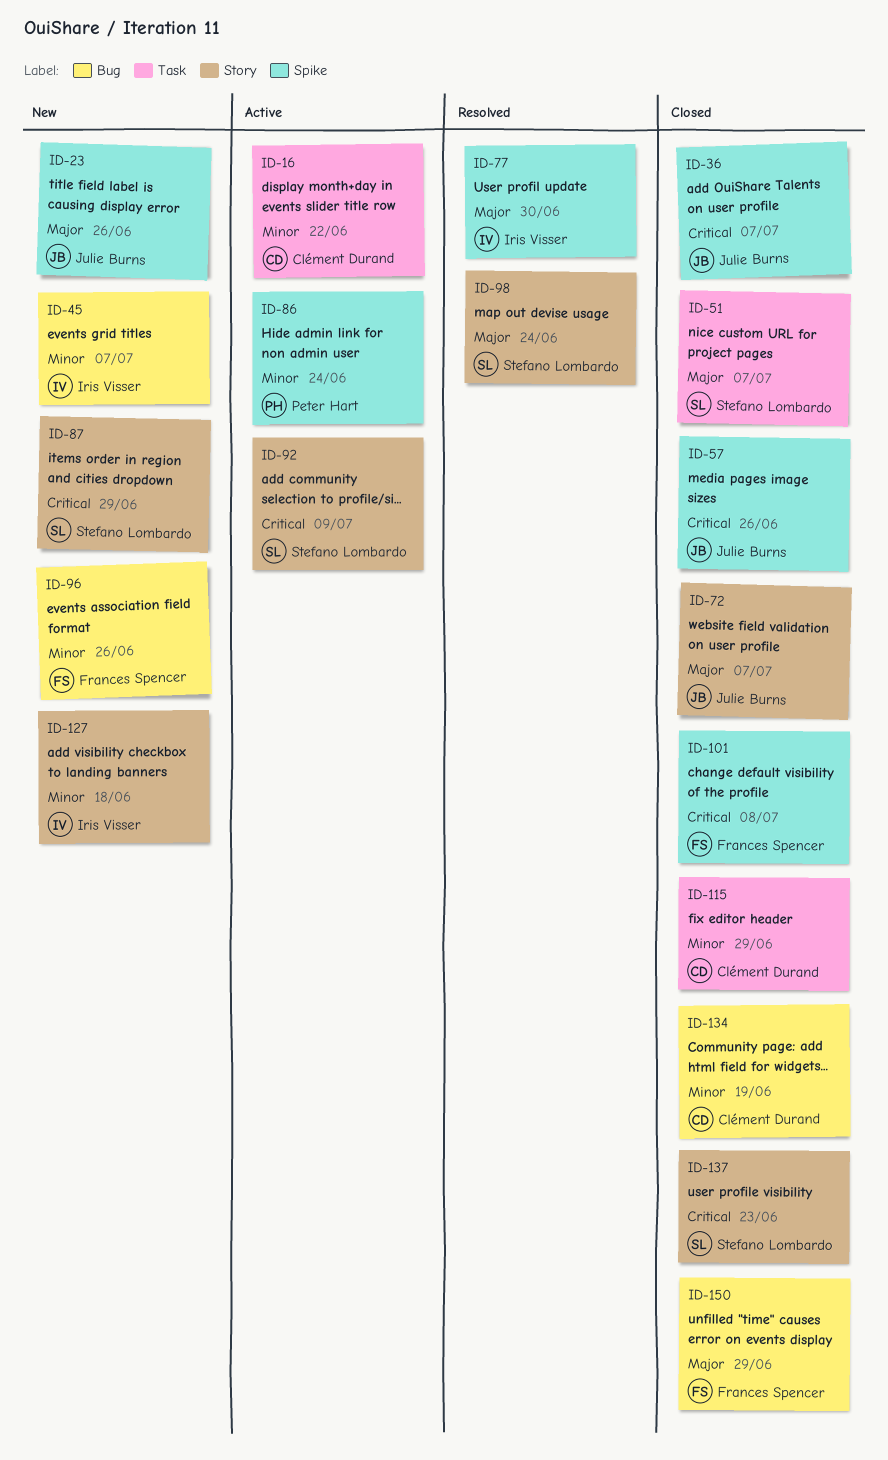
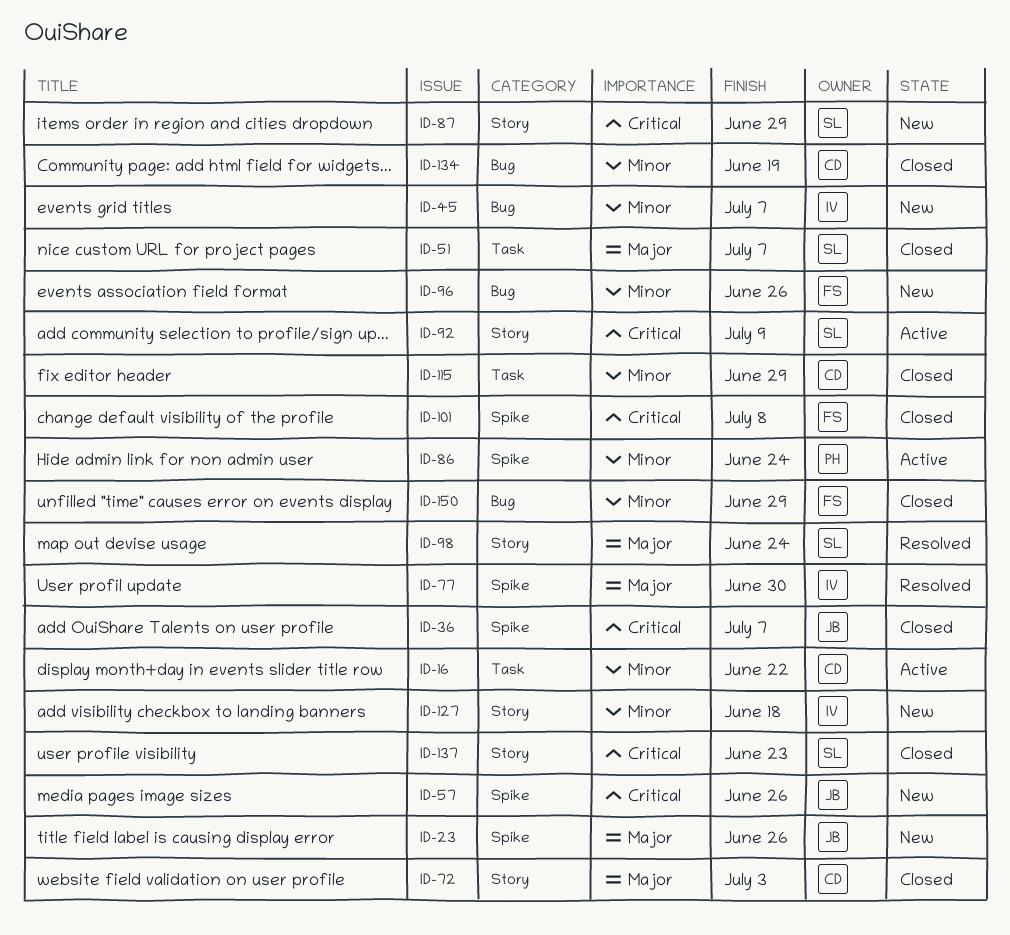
ID-57, status: Closed -> New
ID-72, owner: Julie Burns -> Clément Durand
ID-72, due: Jul 7 -> Jul 3
ID-150, priority: Major -> Minor

